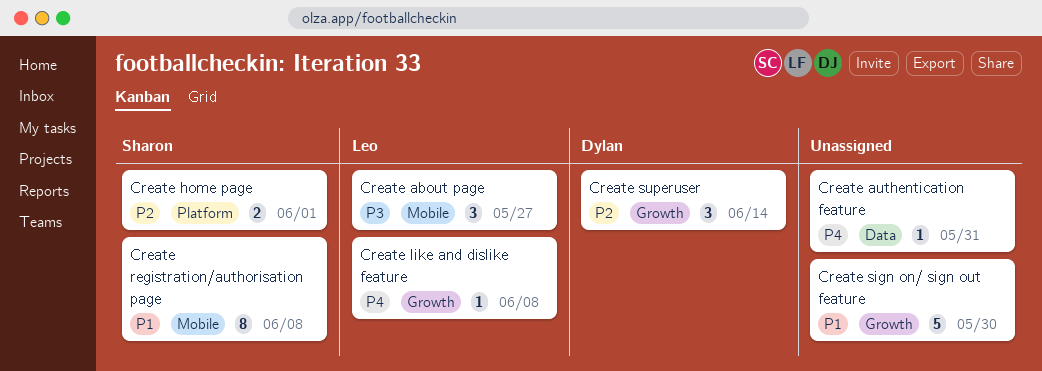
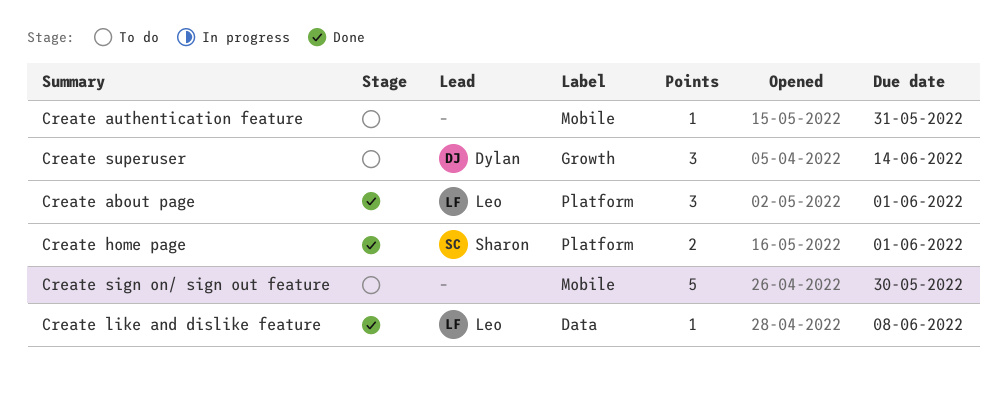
Create about page, label: Mobile -> Platform
Create about page, due: May 27 -> Jun 1
Create authentication feature, label: Data -> Mobile
Create like and dislike feature, label: Growth -> Data
Create registration/authorisation page: present -> none
Create sign on/ sign out feature, label: Growth -> Mobile

